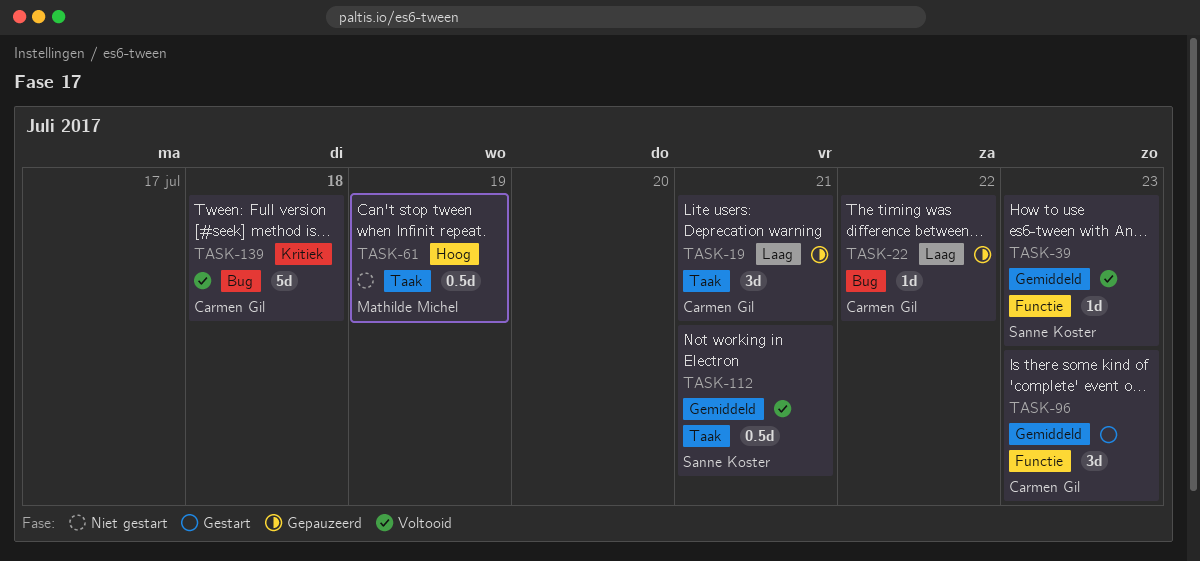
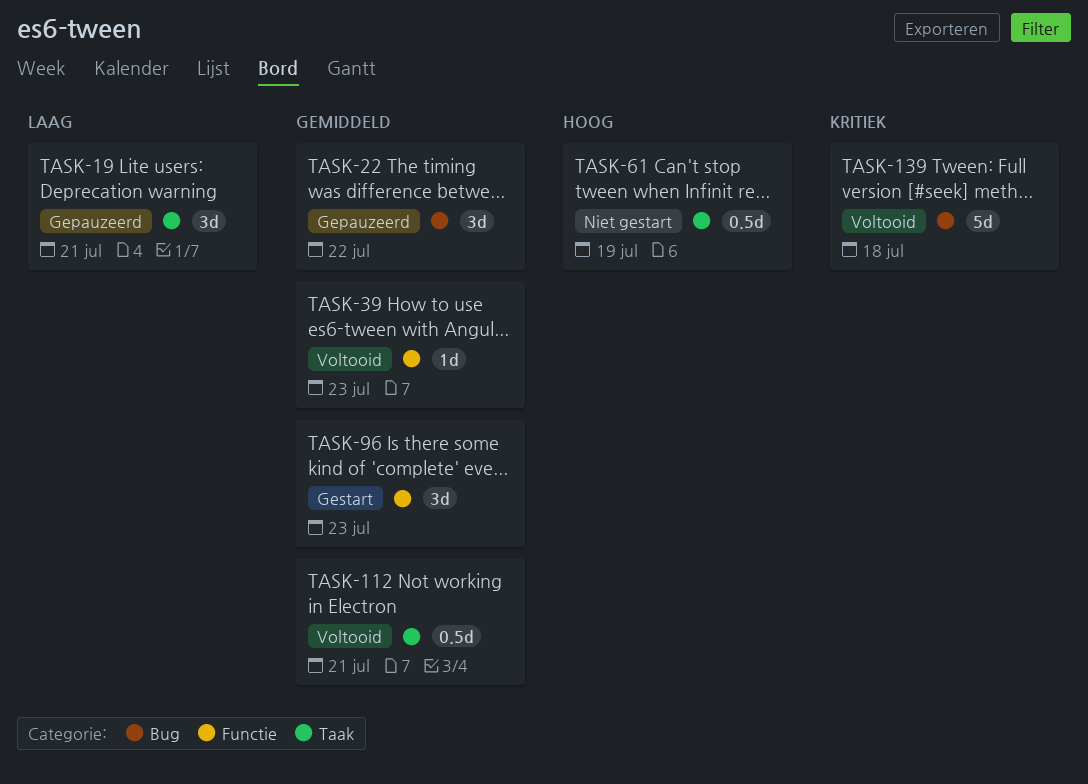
TASK-22, priority: Laag -> Gemiddeld
TASK-22, estimate: 1d -> 3d

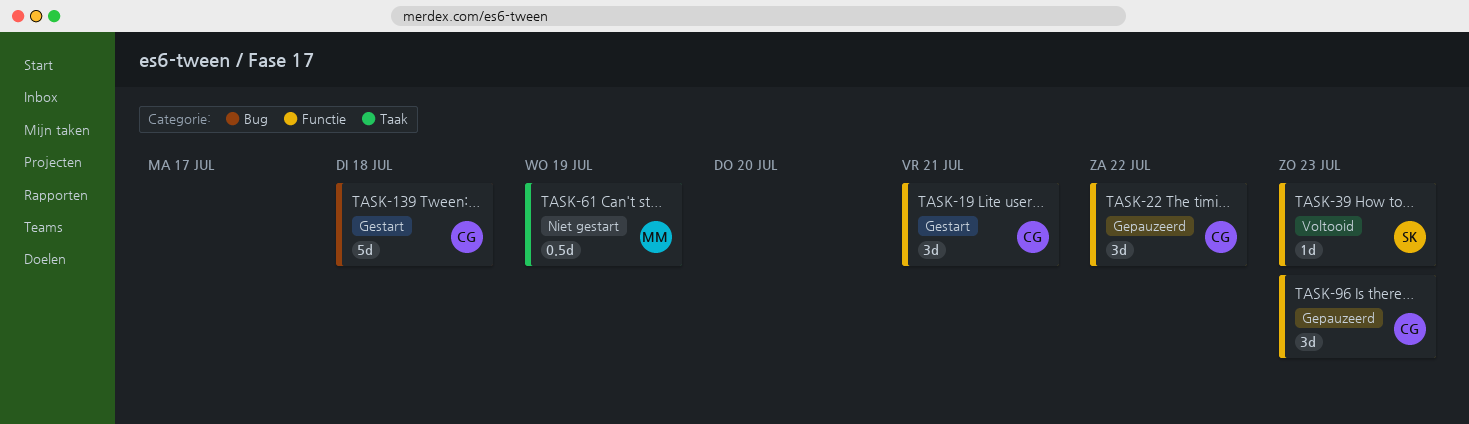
TASK-19, status: Gepauzeerd -> Gestart
TASK-19, label: Taak -> Functie
TASK-22, label: Bug -> Functie
TASK-96, status: Gestart -> Gepauzeerd
TASK-112: present -> none
TASK-139, status: Voltooid -> Gestart

